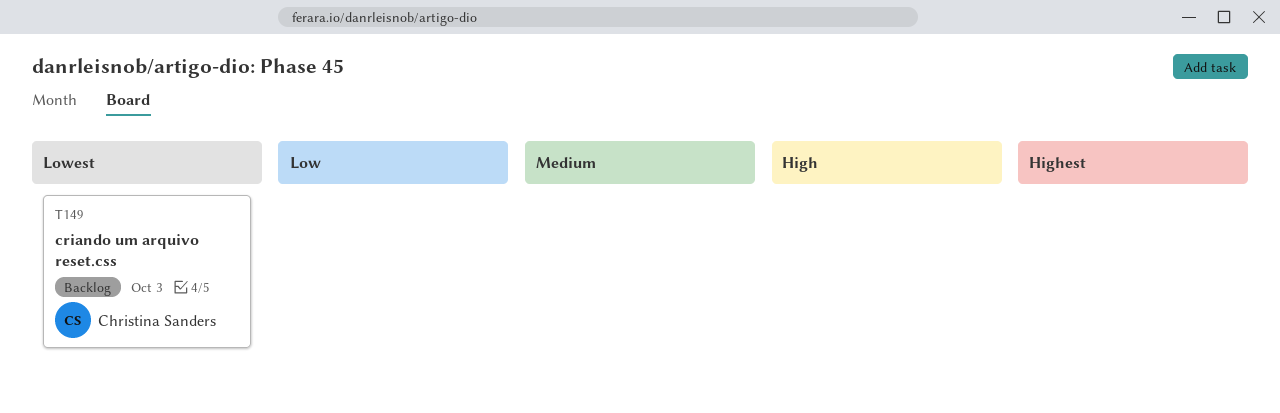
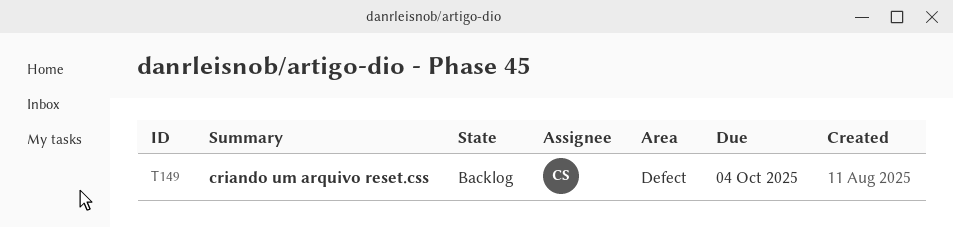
T149, due: Oct 3 -> Oct 4

